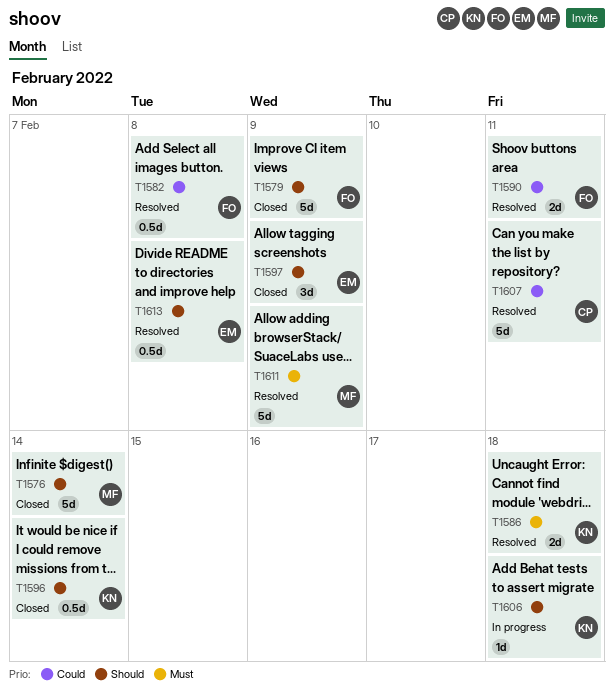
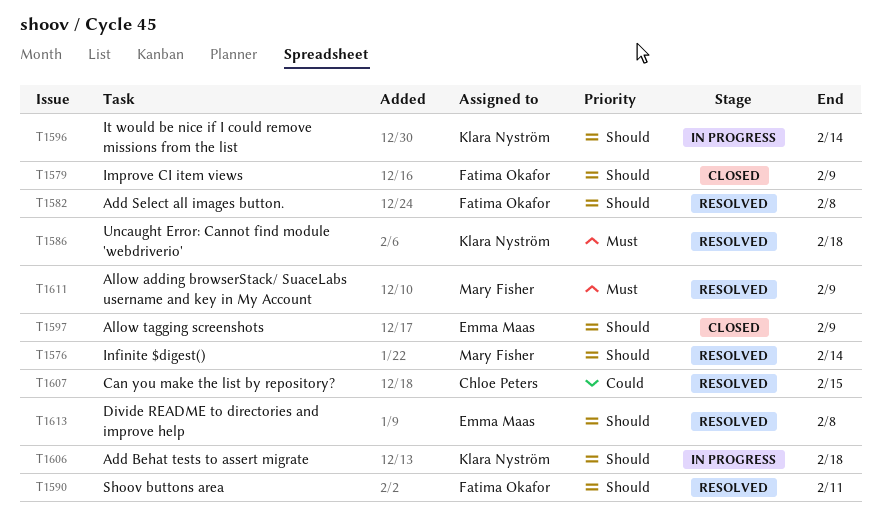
T1576, status: Closed -> Resolved
T1582, priority: Could -> Should
T1590, priority: Could -> Should
T1596, status: Closed -> In progress
T1607, due: Feb 11 -> Feb 15

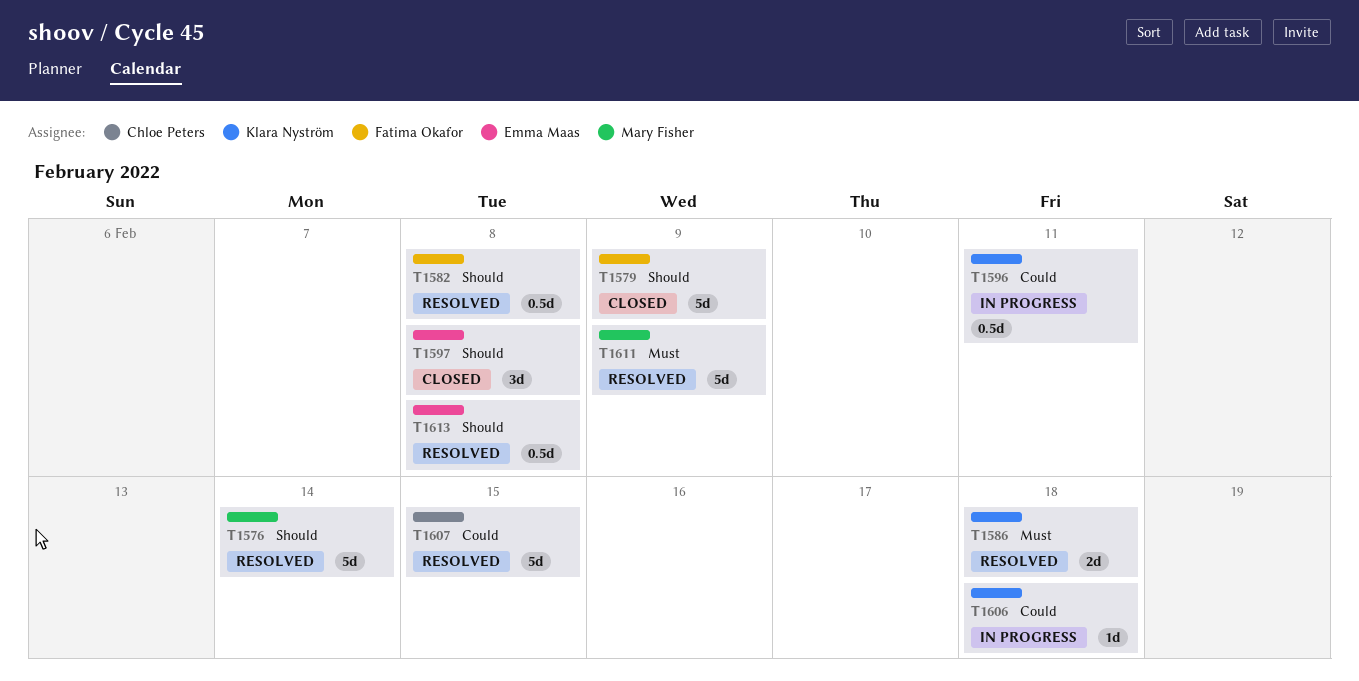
T1590: present -> none
T1596, priority: Should -> Could
T1596, due: Feb 14 -> Feb 11
T1597, due: Feb 9 -> Feb 8
T1606, priority: Should -> Could

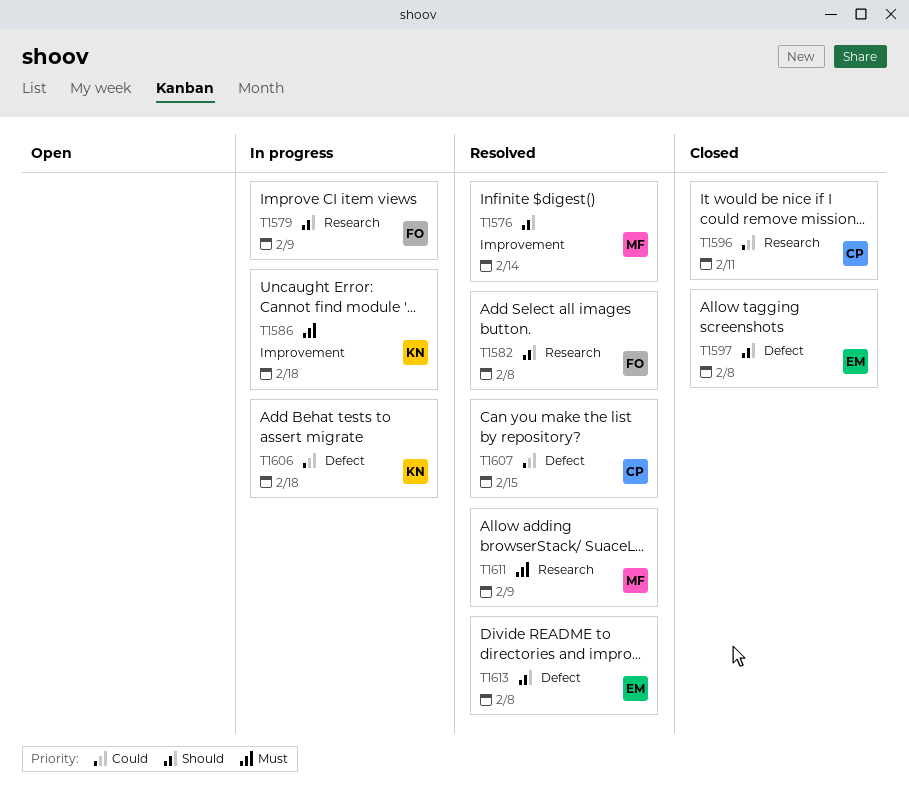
T1579, status: Closed -> In progress
T1586, status: Resolved -> In progress
T1596, status: In progress -> Closed
T1596, owner: Klara Nyström -> Chloe Peters

